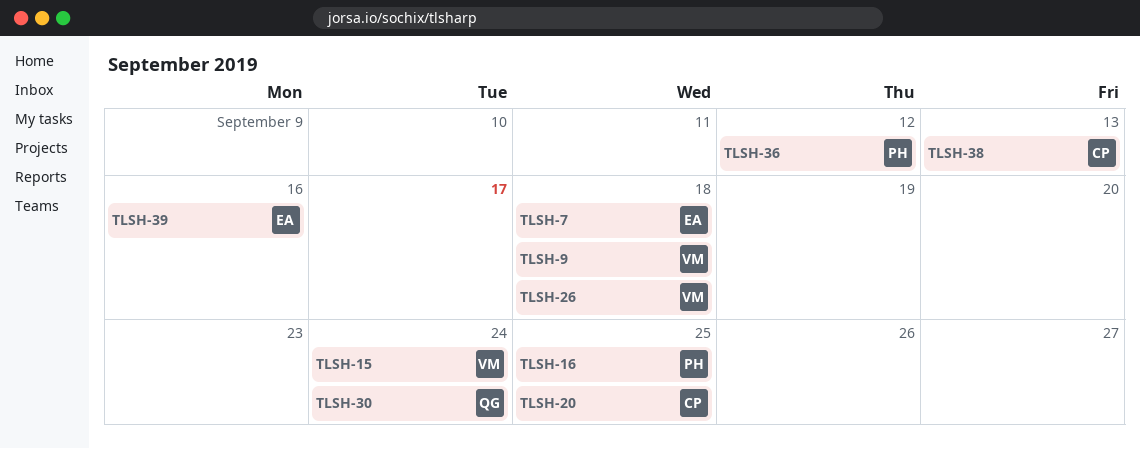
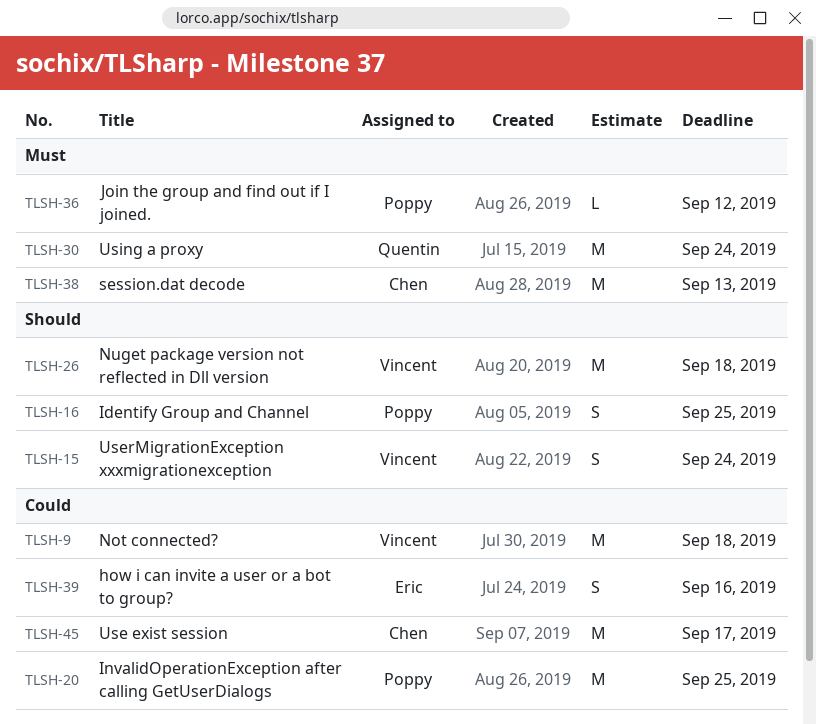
TLSH-7: present -> none
TLSH-20, owner: Chen -> Poppy
TLSH-45: none -> present

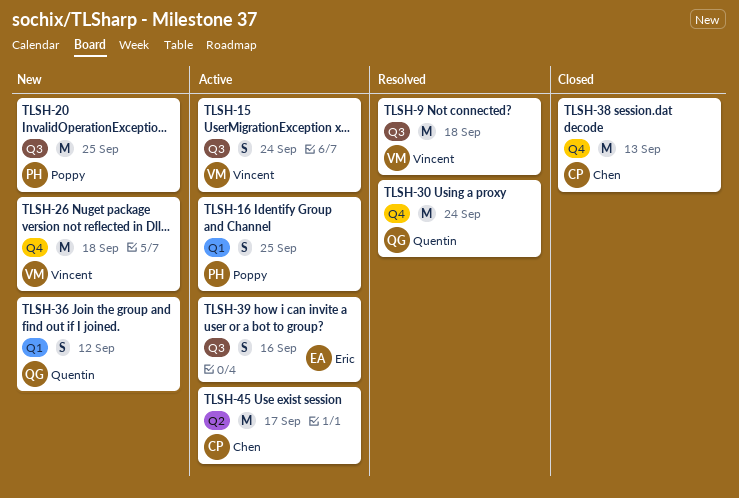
TLSH-36, owner: Poppy -> Quentin
TLSH-36, estimate: L -> S

